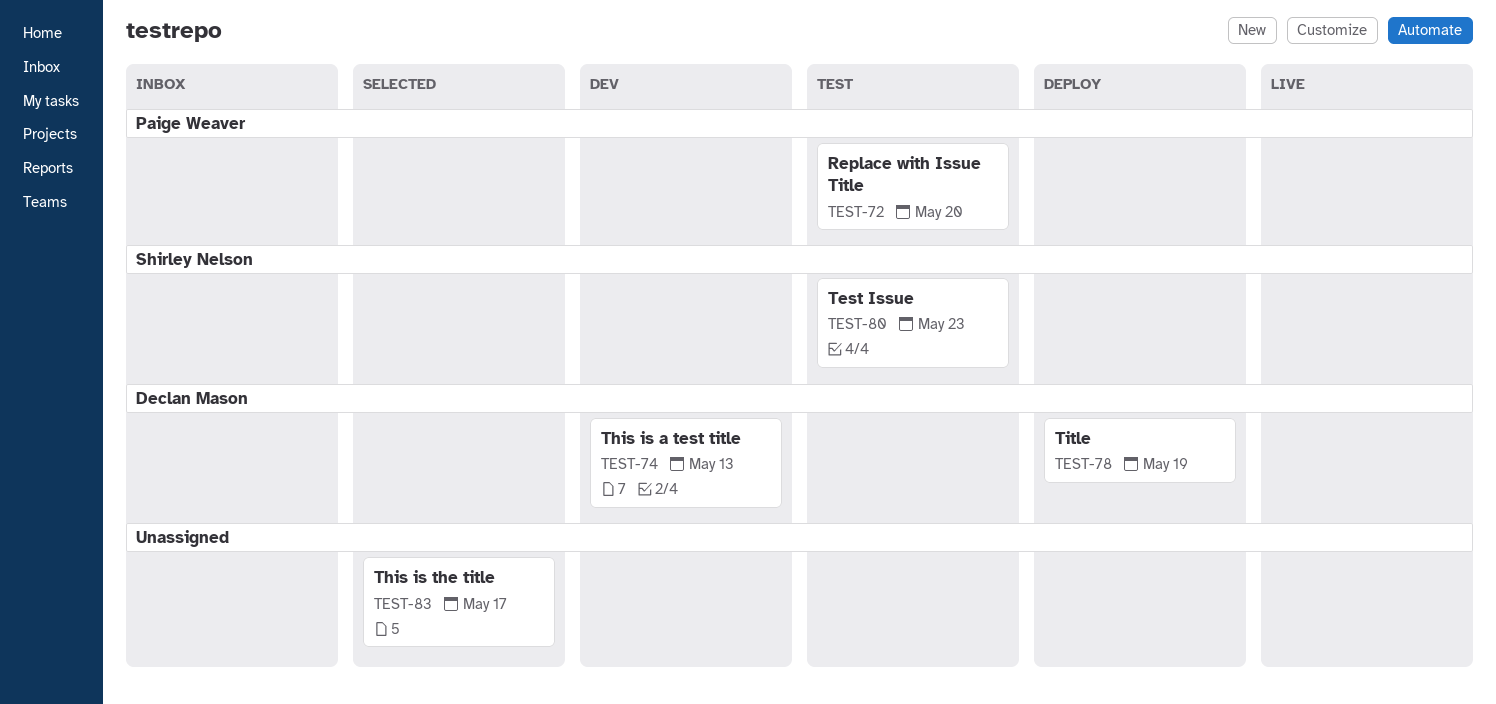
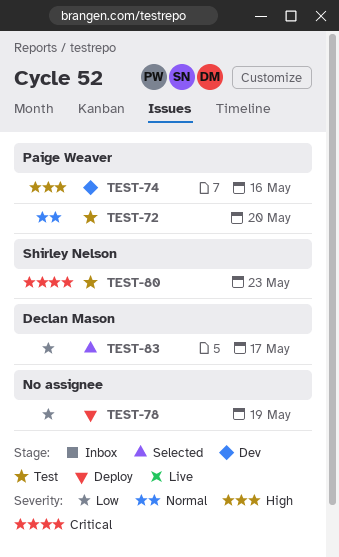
TEST-74, owner: Declan Mason -> Paige Weaver
TEST-74, due: May 13 -> May 16
TEST-78, owner: Declan Mason -> none
TEST-83, owner: none -> Declan Mason

